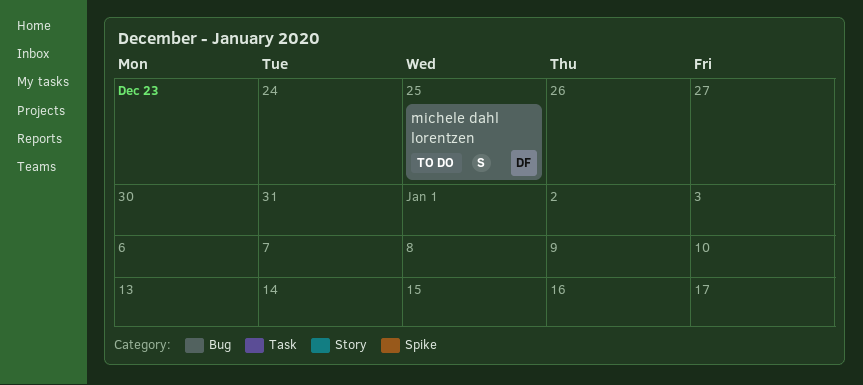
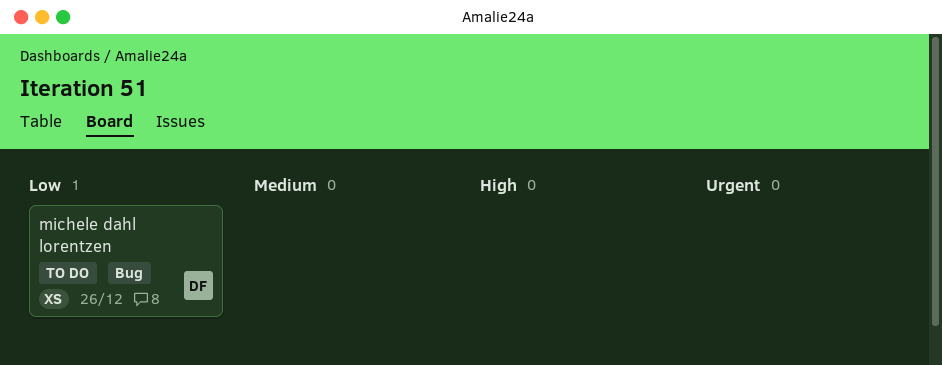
michele dahl lorentzen, estimate: S -> XS
michele dahl lorentzen, due: Dec 25 -> Dec 26

